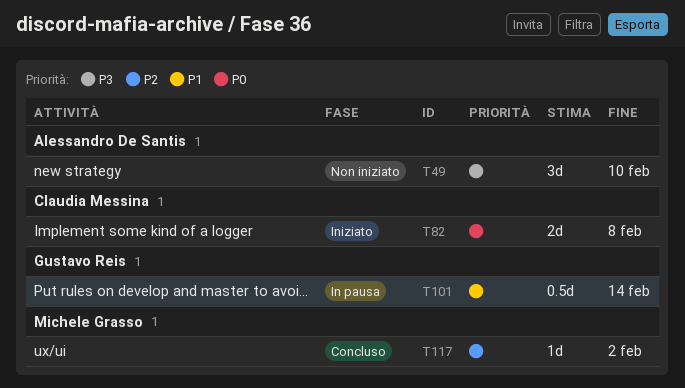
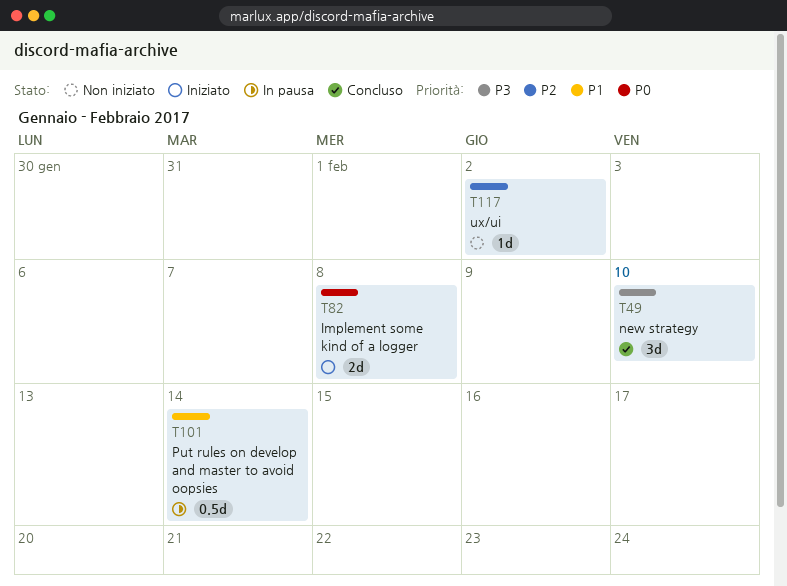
T49, status: Non iniziato -> Concluso
T117, status: Concluso -> Non iniziato

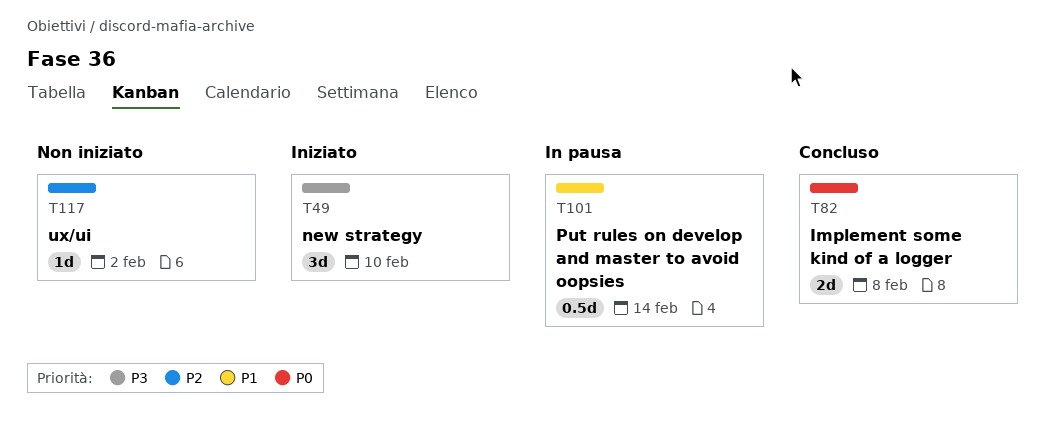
T49, status: Concluso -> Iniziato
T82, status: Iniziato -> Concluso

